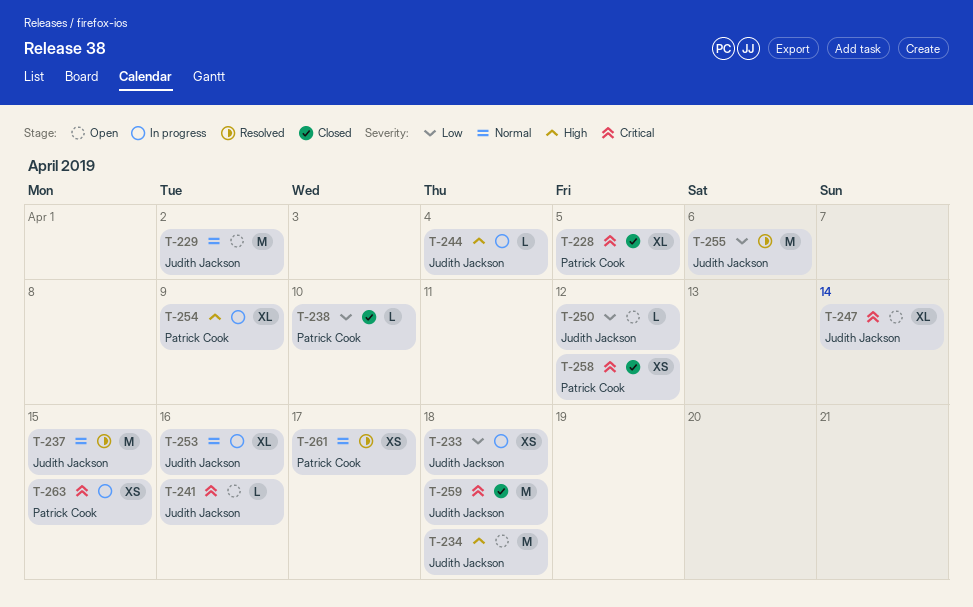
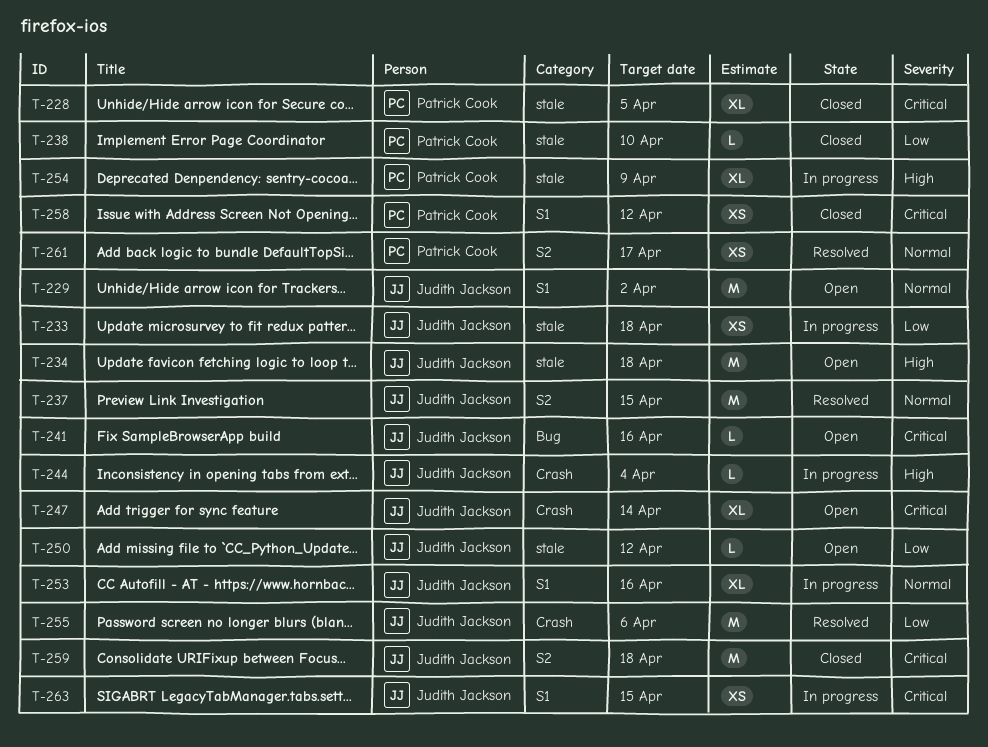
T-263, owner: Patrick Cook -> Judith Jackson

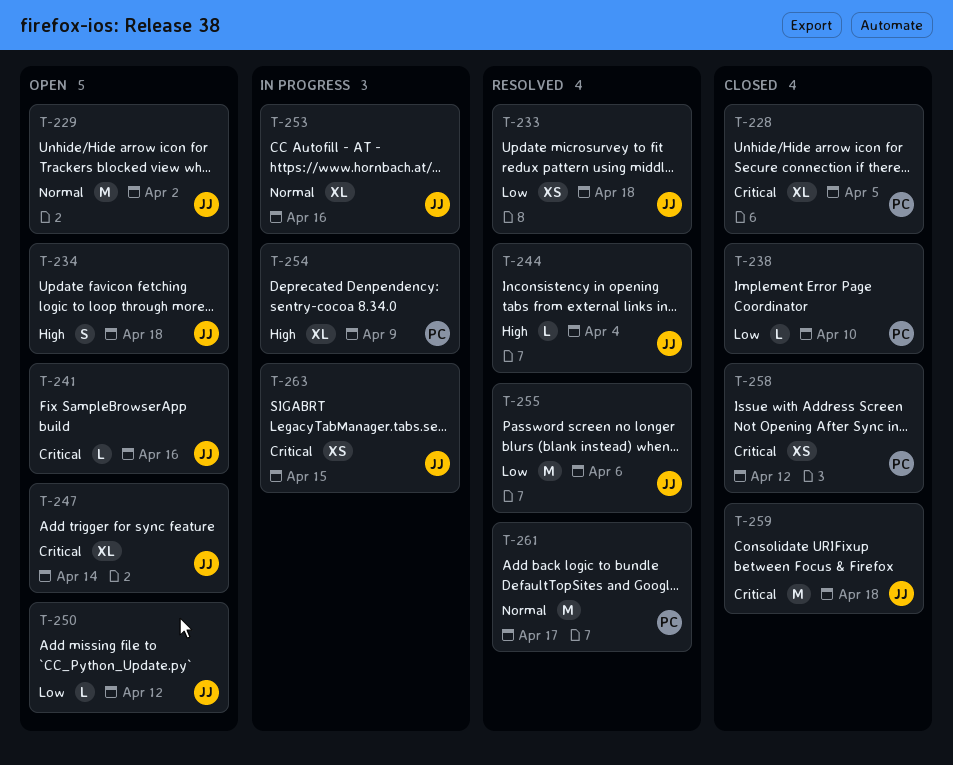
T-233, status: In progress -> Resolved
T-234, estimate: M -> S
T-237: present -> none
T-244, status: In progress -> Resolved
T-261, estimate: XS -> M

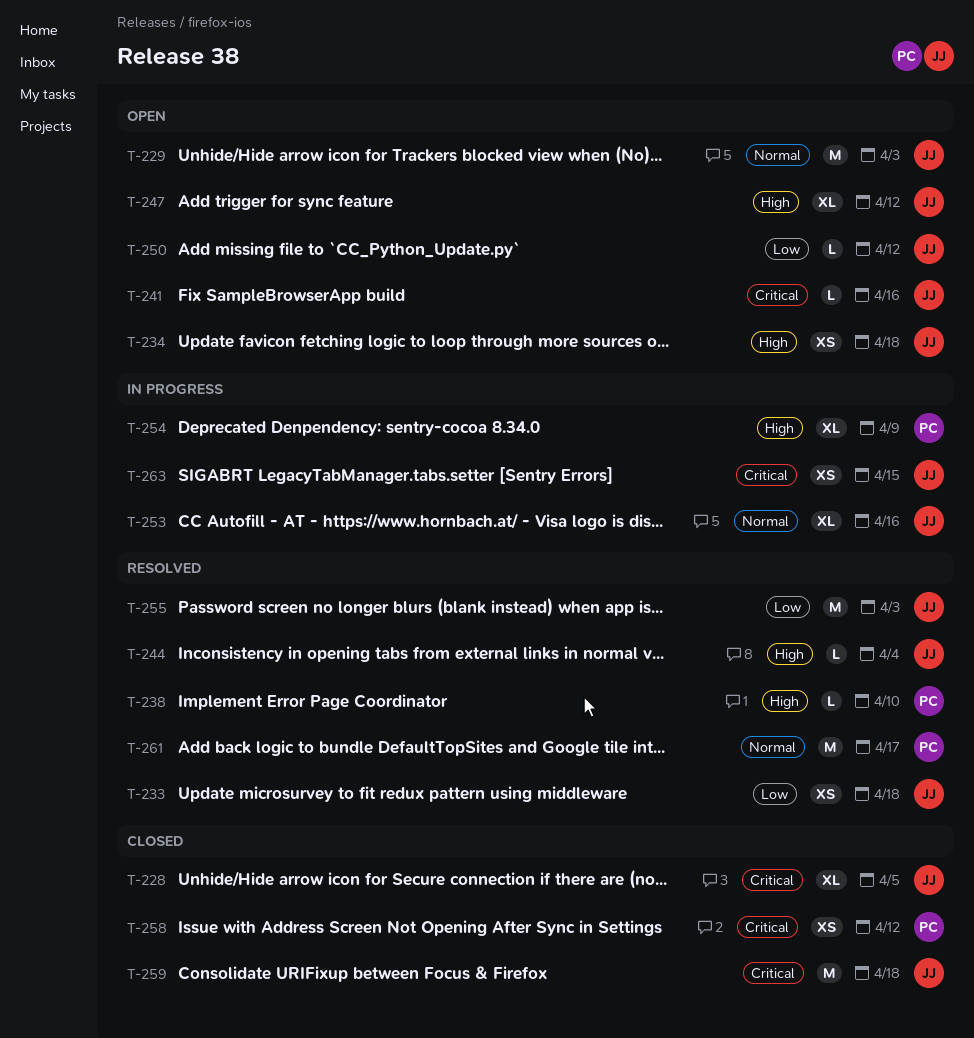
T-228, owner: PC -> JJ
T-229, due: Apr 2 -> Apr 3
T-234, estimate: S -> XS
T-238, status: Closed -> Resolved
T-238, priority: Low -> High
T-247, priority: Critical -> High
T-247, due: Apr 14 -> Apr 12
T-255, due: Apr 6 -> Apr 3

